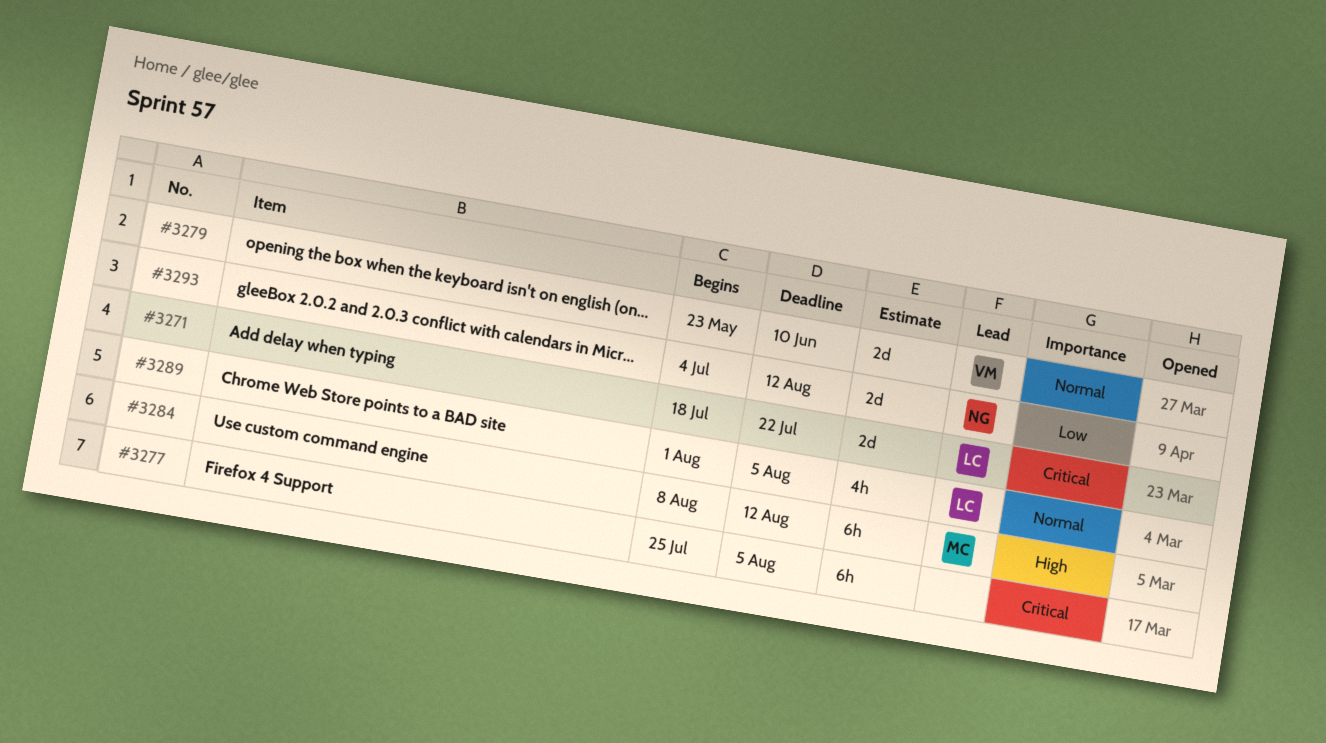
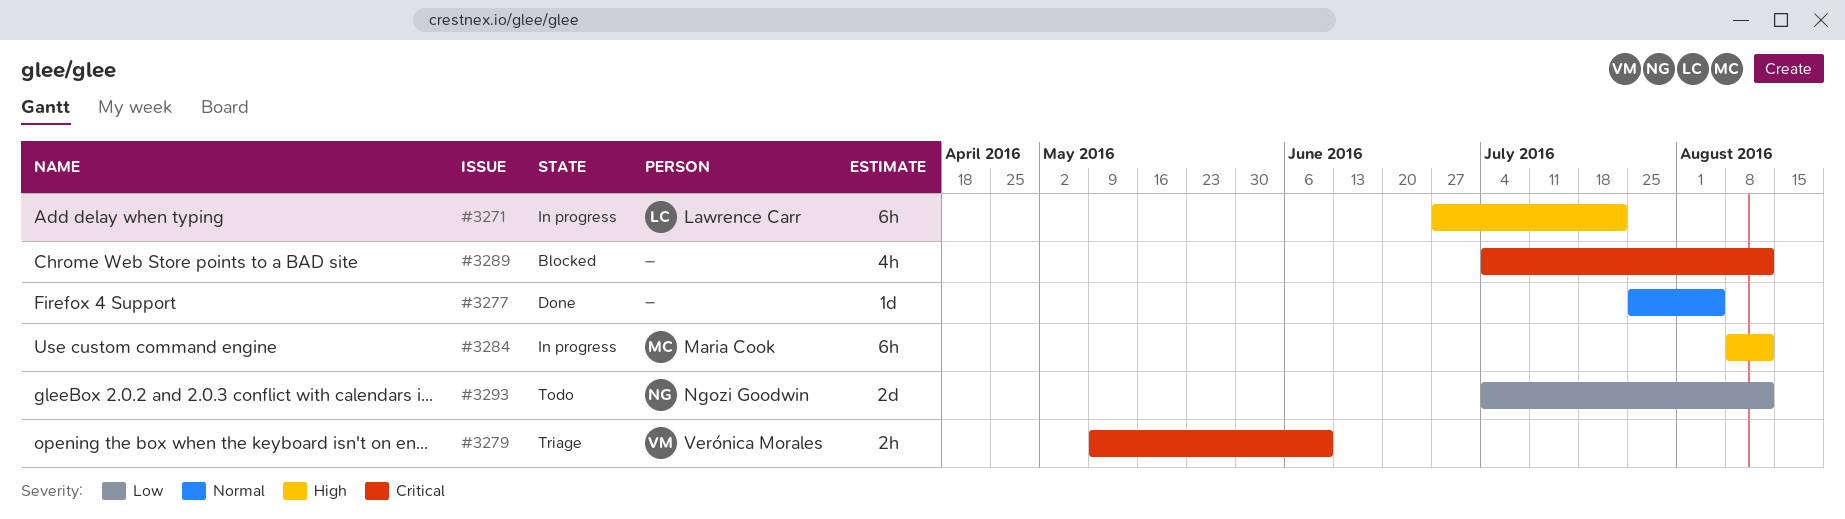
#3271, priority: Critical -> High
#3271, estimate: 2d -> 6h
#3271, start: Jul 18 -> Jun 27
#3277, priority: Critical -> Normal
#3277, estimate: 6h -> 1d
#3279, priority: Normal -> Critical
#3279, estimate: 2d -> 2h
#3279, start: May 23 -> May 9
#3289, owner: Lawrence Carr -> none
#3289, priority: Normal -> Critical
#3289, start: Aug 1 -> Jul 4
#3289, due: Aug 5 -> Aug 12

